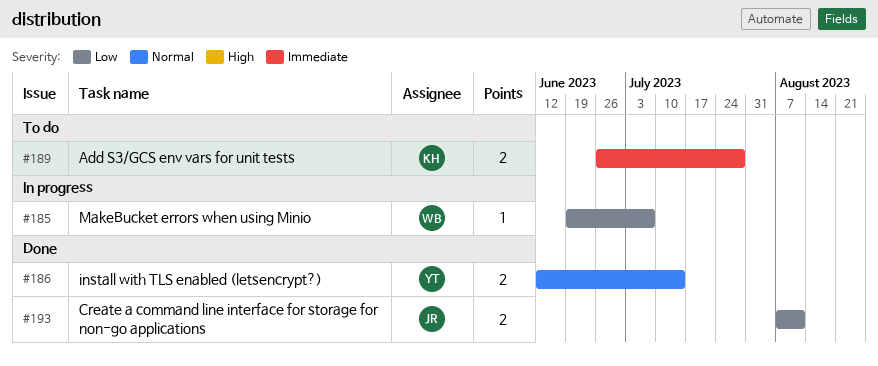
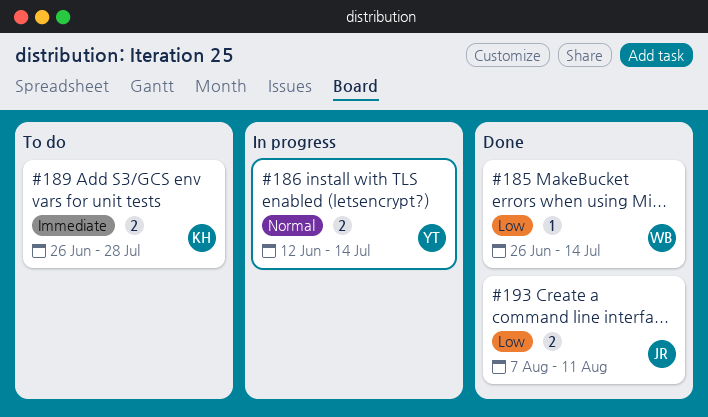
#185, status: In progress -> Done
#185, start: Jun 19 -> Jun 26
#185, due: Jul 7 -> Jul 14
#186, status: Done -> In progress

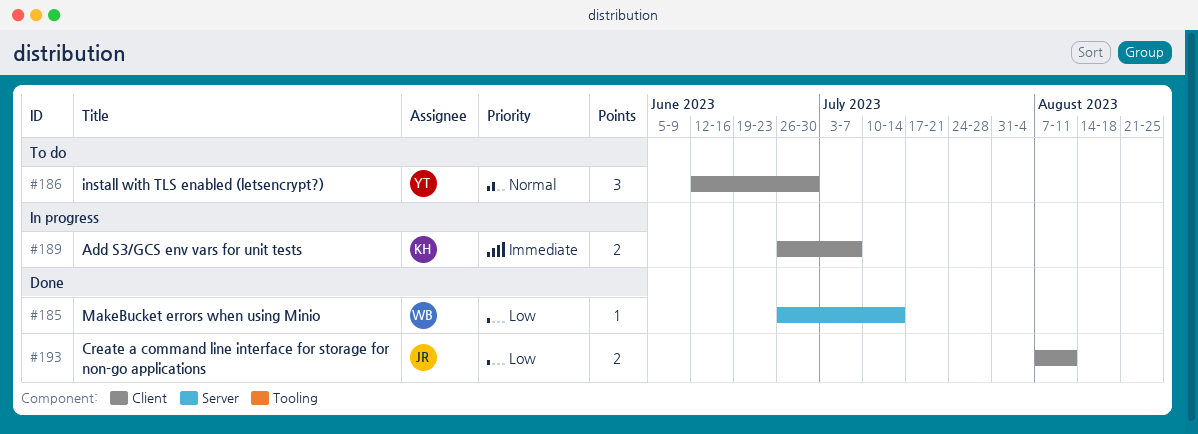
#186, status: In progress -> To do
#186, estimate: 2 -> 3
#186, due: Jul 14 -> Jun 30
#189, status: To do -> In progress
#189, due: Jul 28 -> Jul 7

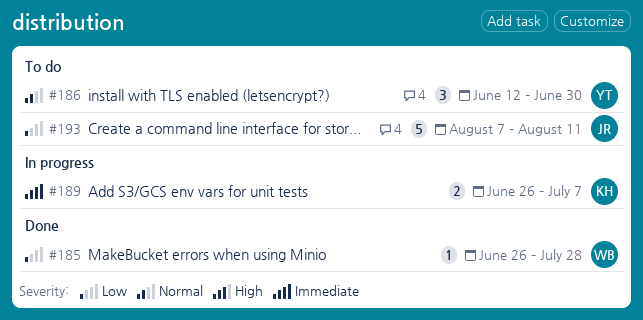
#185, due: Jul 14 -> Jul 28
#193, status: Done -> To do
#193, estimate: 2 -> 5

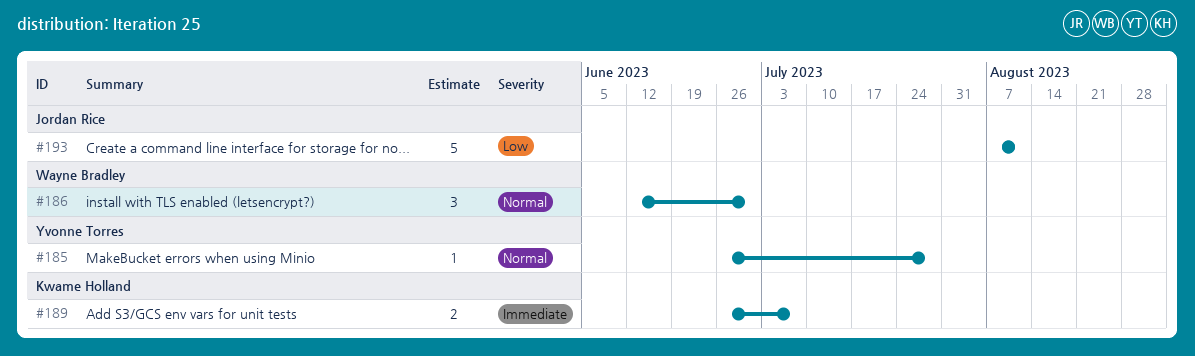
#185, owner: Wayne Bradley -> Yvonne Torres
#185, priority: Low -> Normal
#186, owner: Yvonne Torres -> Wayne Bradley

